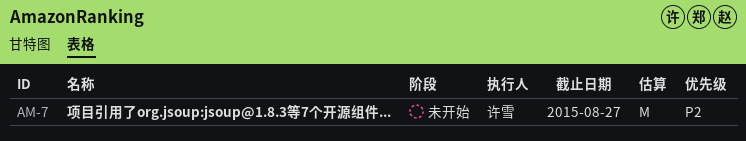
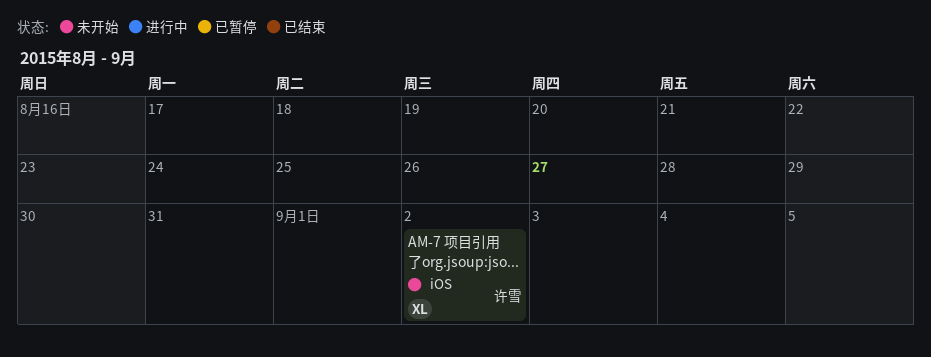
AM-7, estimate: M -> XL
AM-7, due: Aug 27 -> Sep 2

